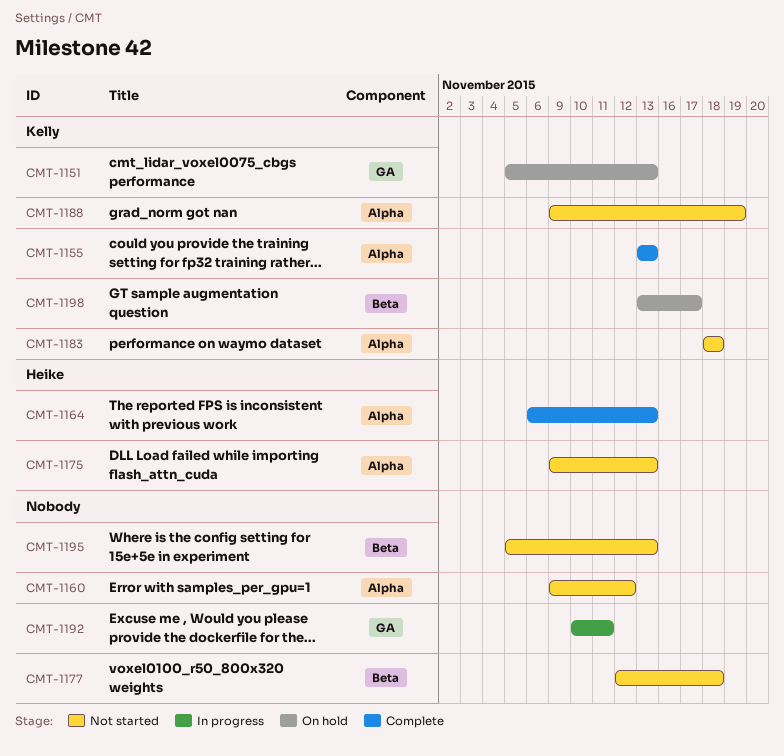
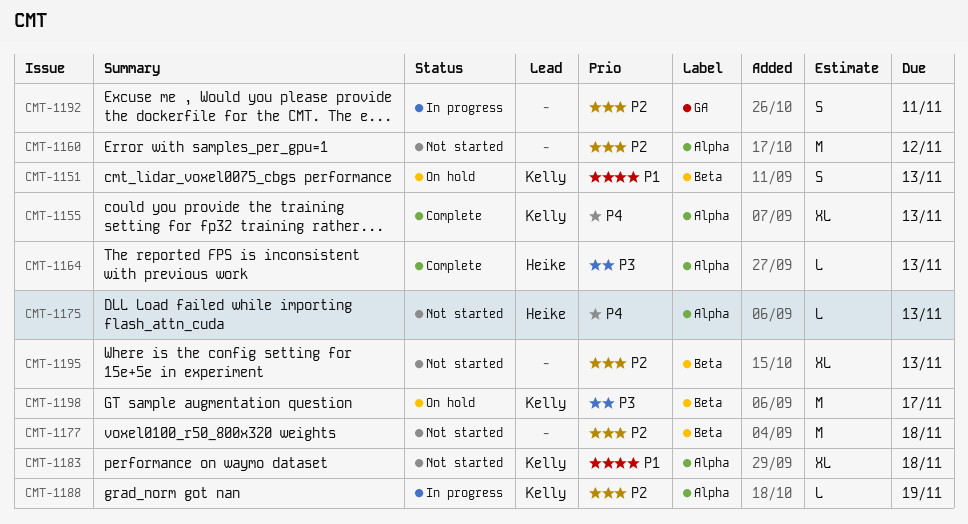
CMT-1151, label: GA -> Beta
CMT-1188, status: Not started -> In progress

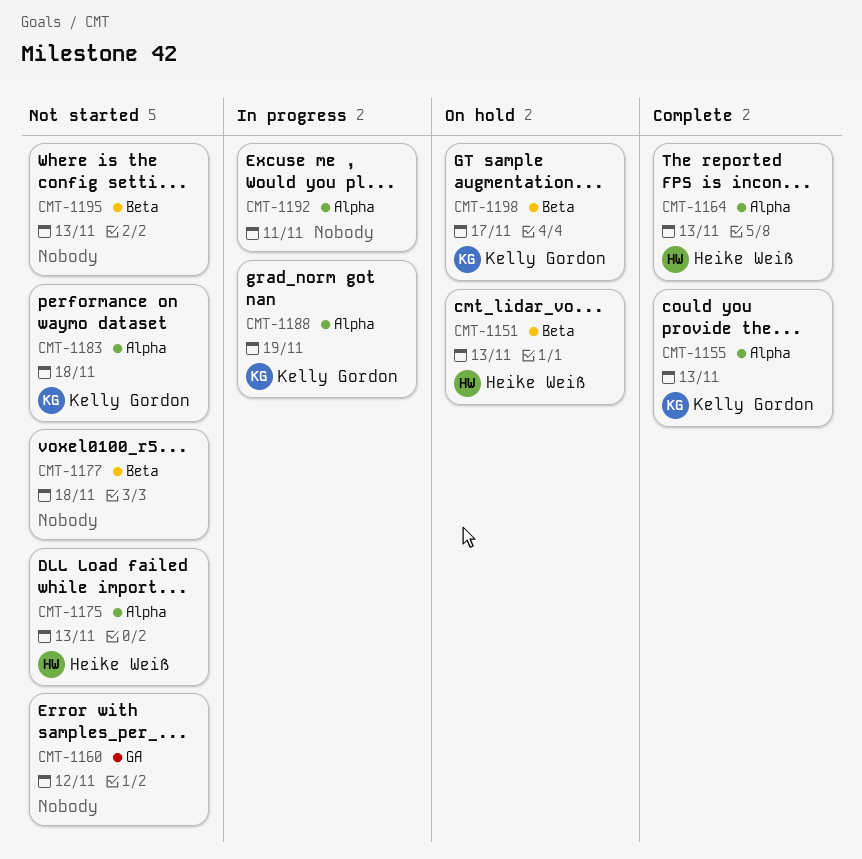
CMT-1151, owner: Kelly Gordon -> Heike Weiß
CMT-1160, label: Alpha -> GA
CMT-1192, label: GA -> Alpha

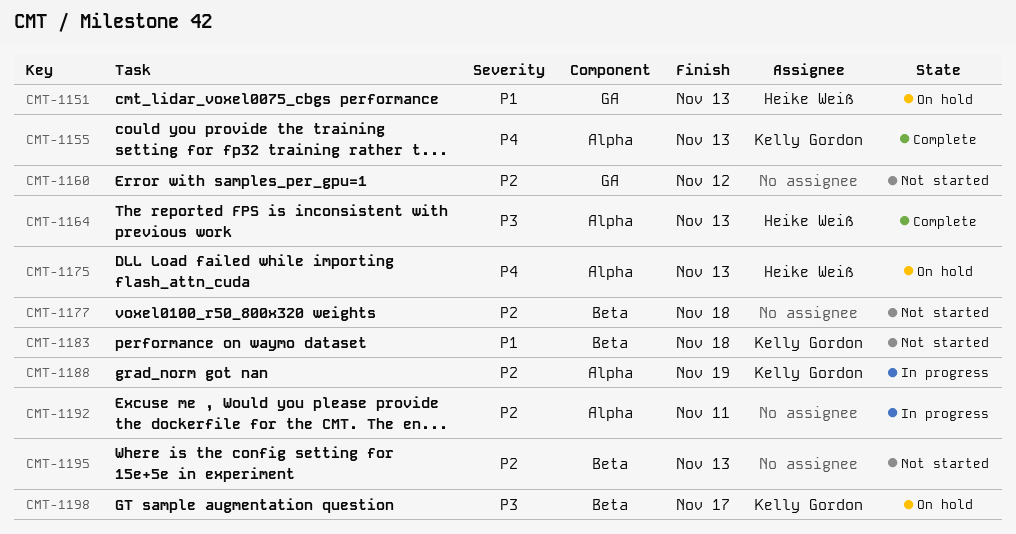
CMT-1151, label: Beta -> GA
CMT-1175, status: Not started -> On hold
CMT-1183, label: Alpha -> Beta

